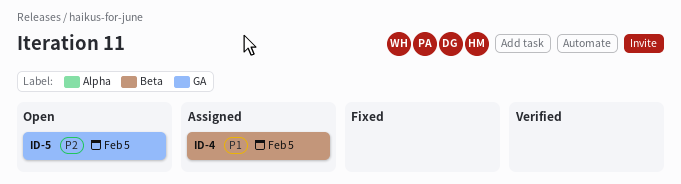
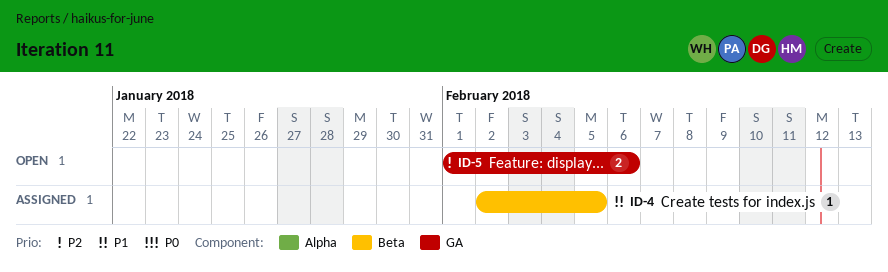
ID-5, due: Feb 5 -> Feb 6

